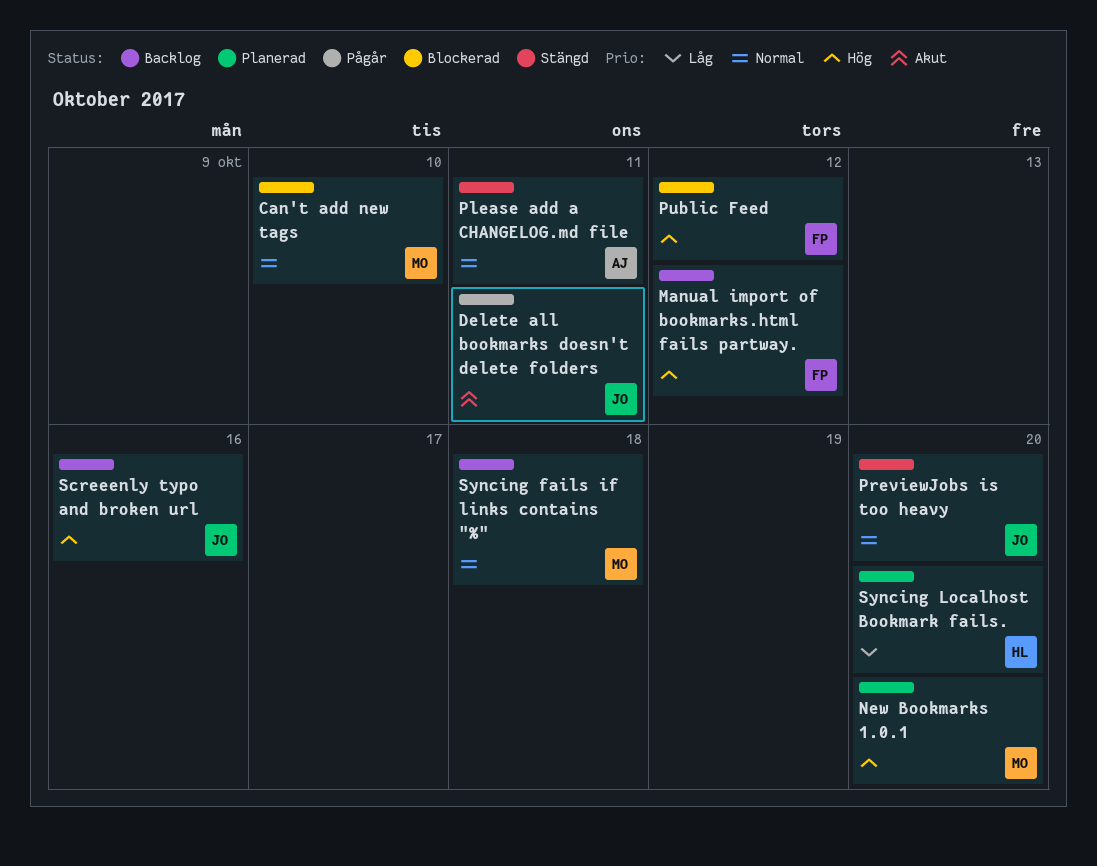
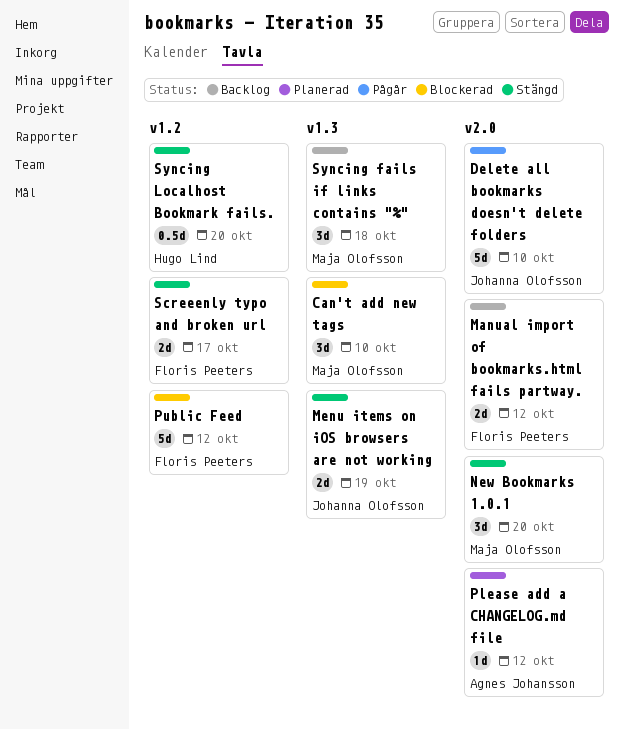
Delete all bookmarks doesn't delete folders, due: Oct 11 -> Oct 10
Menu items on iOS browsers are not working: none -> present
New Bookmarks 1.0.1, status: Planerad -> Stängd
Please add a CHANGELOG.md file, status: Stängd -> Planerad
Please add a CHANGELOG.md file, due: Oct 11 -> Oct 12
PreviewJobs is too heavy: present -> none
Screeenly typo and broken url, status: Backlog -> Stängd
Screeenly typo and broken url, owner: Johanna Olofsson -> Floris Peeters
Screeenly typo and broken url, due: Oct 16 -> Oct 17
Syncing Localhost Bookmark fails., status: Planerad -> Stängd

